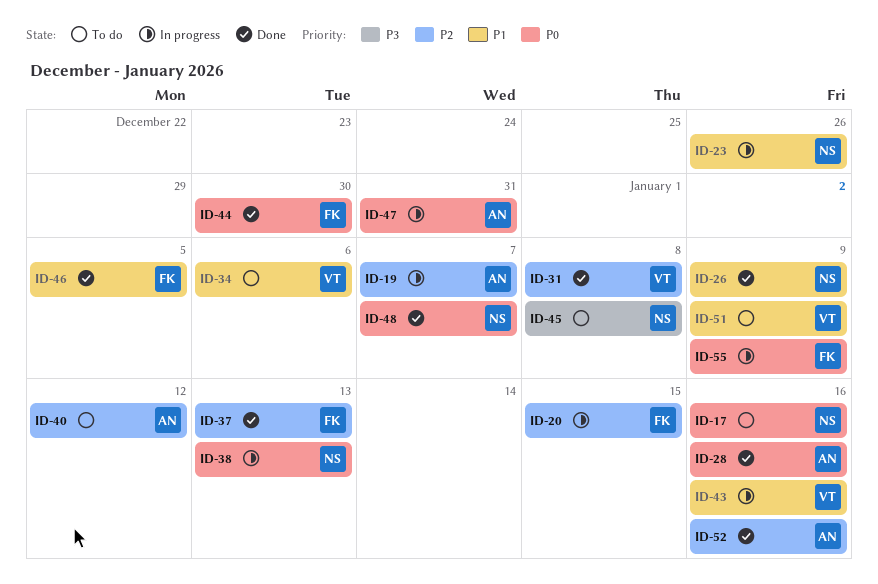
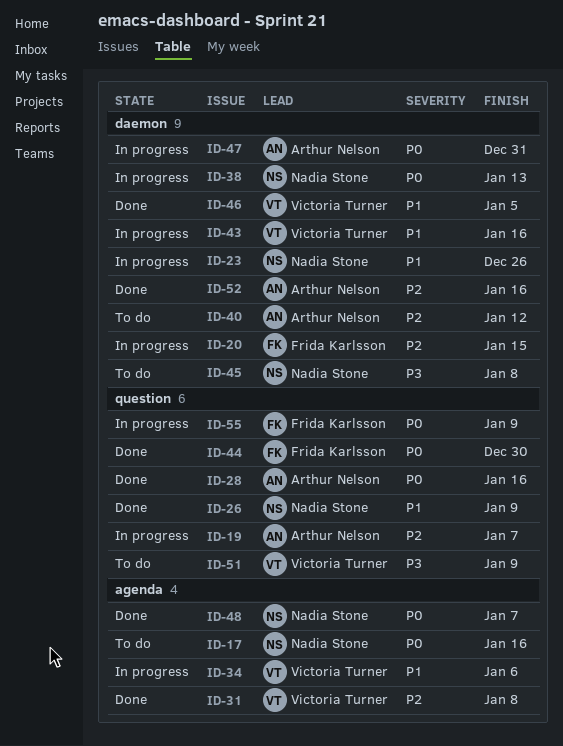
ID-34, status: To do -> In progress
ID-37: present -> none
ID-46, owner: Frida Karlsson -> Victoria Turner
ID-51, priority: P1 -> P3

